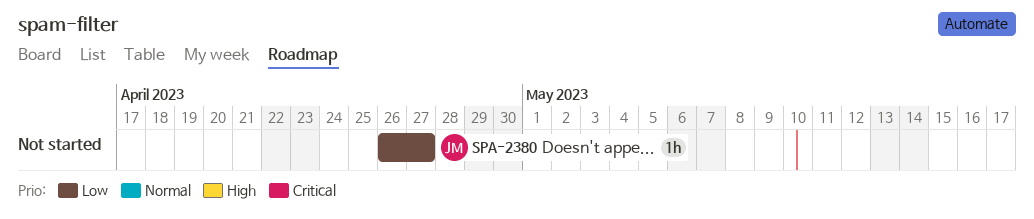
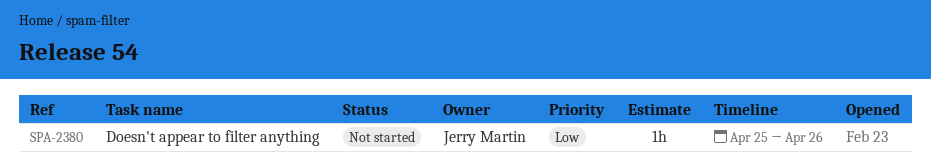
SPA-2380, start: Apr 26 -> Apr 25
SPA-2380, due: Apr 27 -> Apr 26

